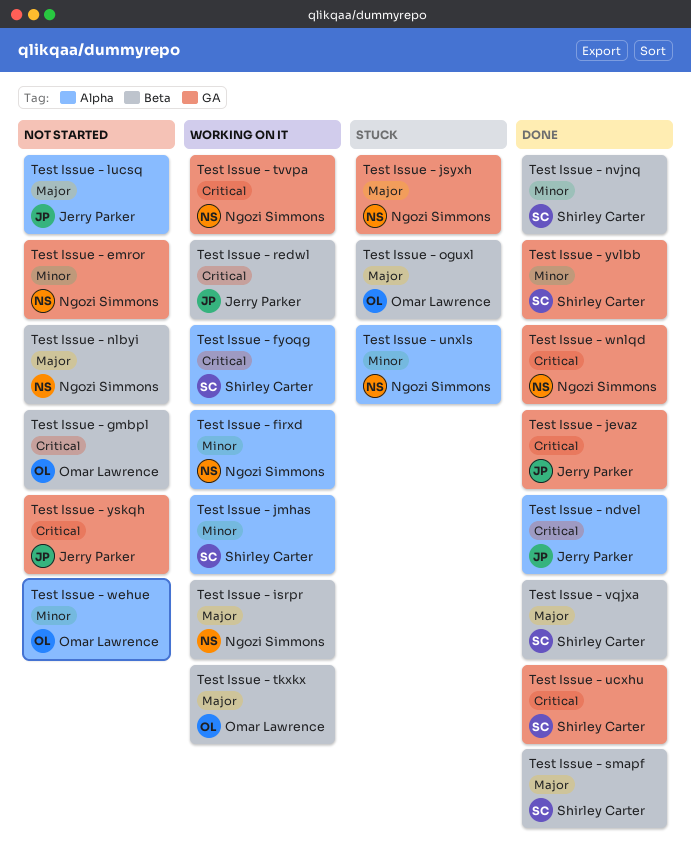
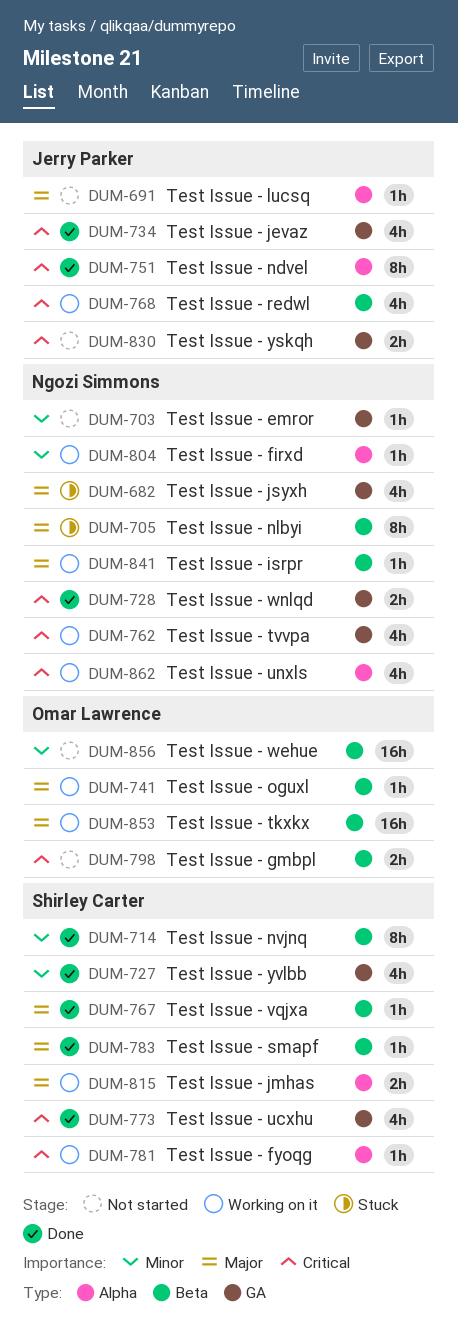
Test Issue - jmhas, priority: Minor -> Major
Test Issue - nlbyi, status: Not started -> Stuck
Test Issue - oguxl, status: Stuck -> Working on it
Test Issue - unxls, status: Stuck -> Working on it
Test Issue - unxls, priority: Minor -> Critical
Test Issue - wehue, label: Alpha -> Beta

